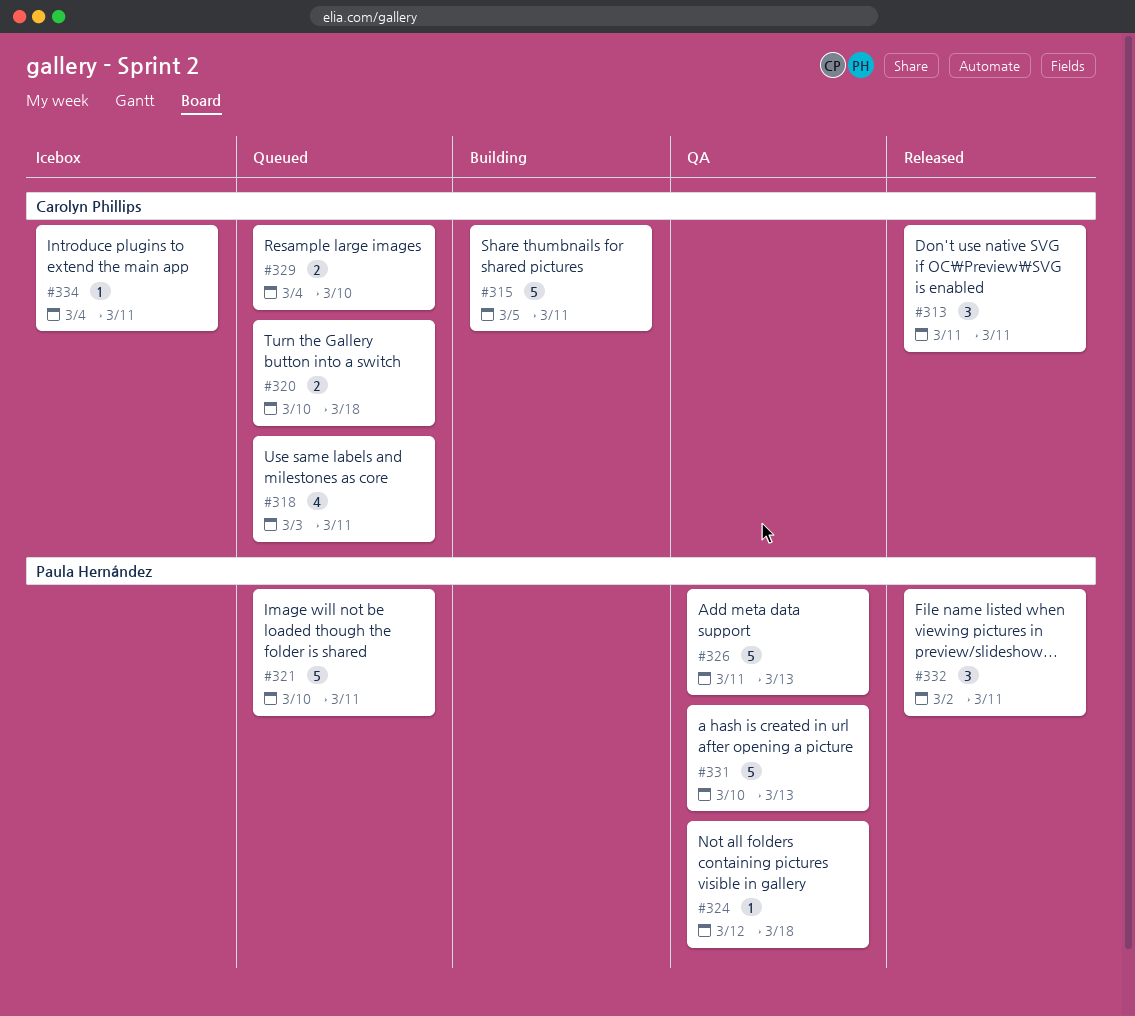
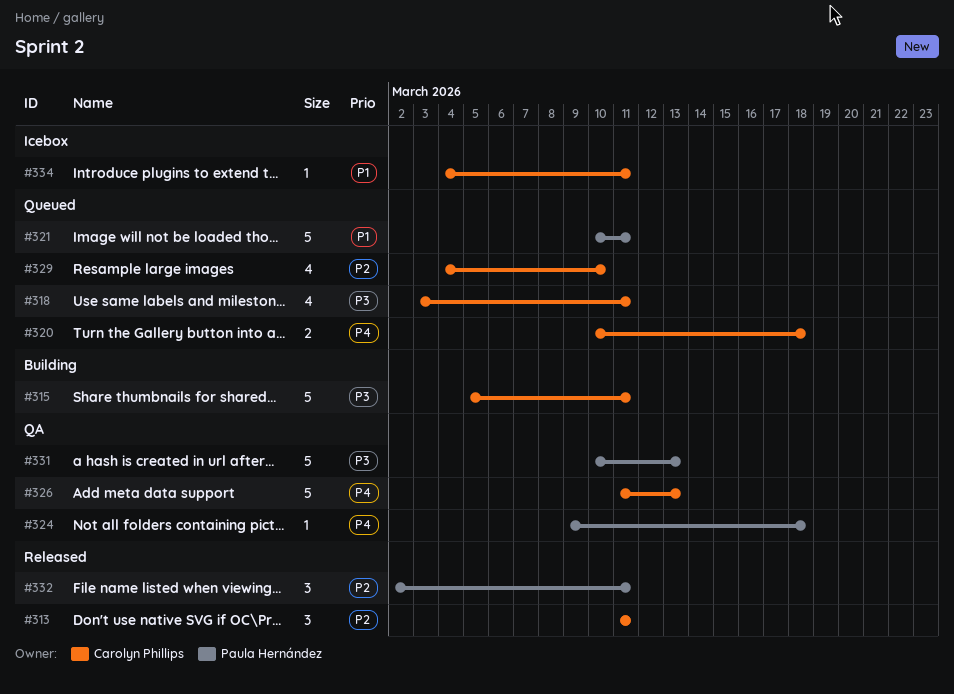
#324, start: Mar 12 -> Mar 9
#326, owner: Paula Hernández -> Carolyn Phillips
#329, estimate: 2 -> 4

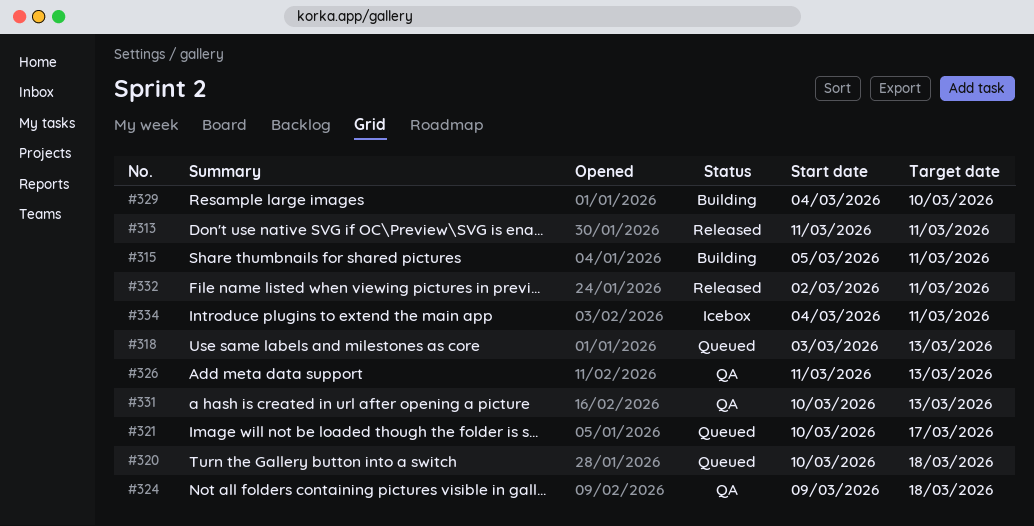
#318, due: Mar 11 -> Mar 13
#321, due: Mar 11 -> Mar 17
#329, status: Queued -> Building

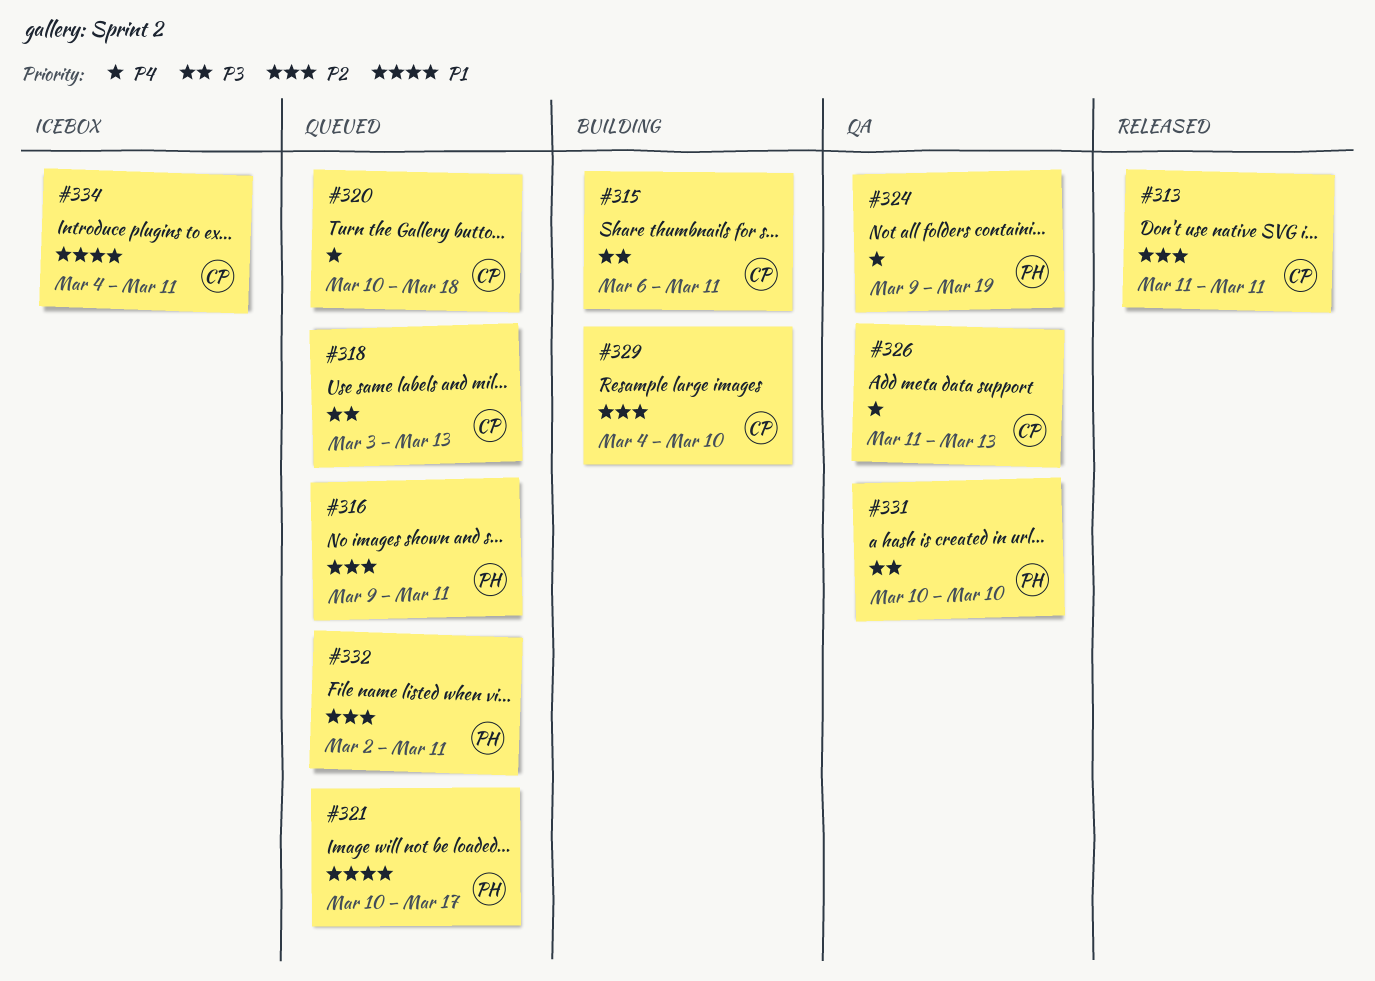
#315, start: Mar 5 -> Mar 6
#316: none -> present
#324, due: Mar 18 -> Mar 19
#331, due: Mar 13 -> Mar 10
#332, status: Released -> Queued

